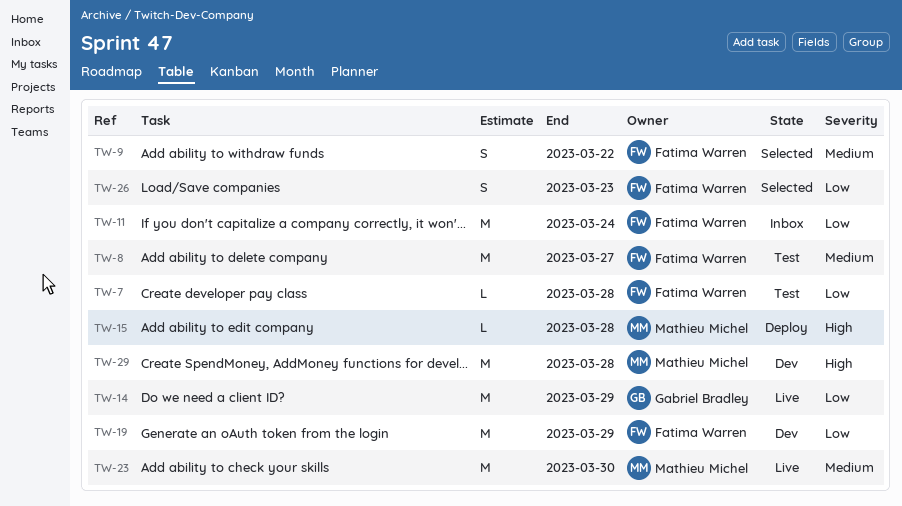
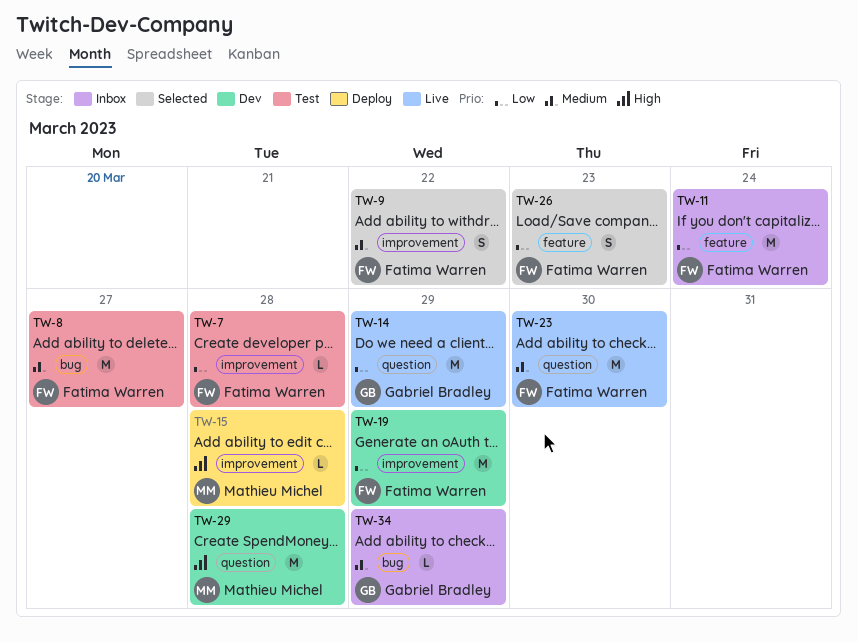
TW-23, owner: Mathieu Michel -> Fatima Warren
TW-34: none -> present

